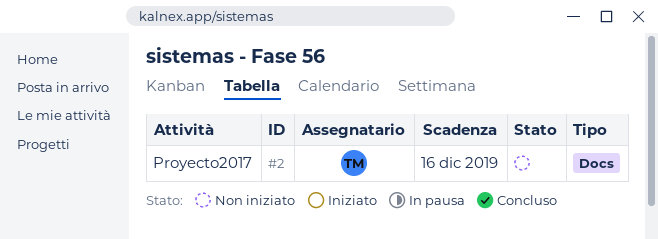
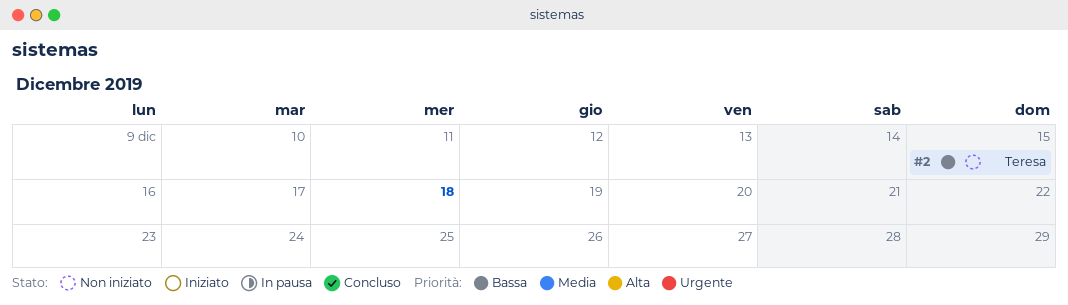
#2, due: Dec 16 -> Dec 15

